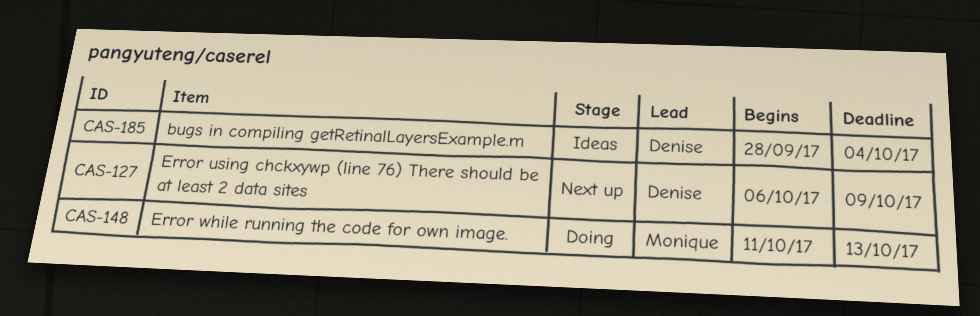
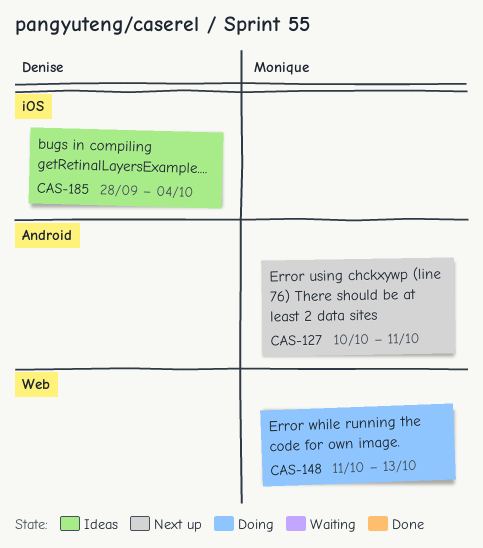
CAS-127, owner: Denise -> Monique
CAS-127, start: Oct 6 -> Oct 10
CAS-127, due: Oct 9 -> Oct 11

